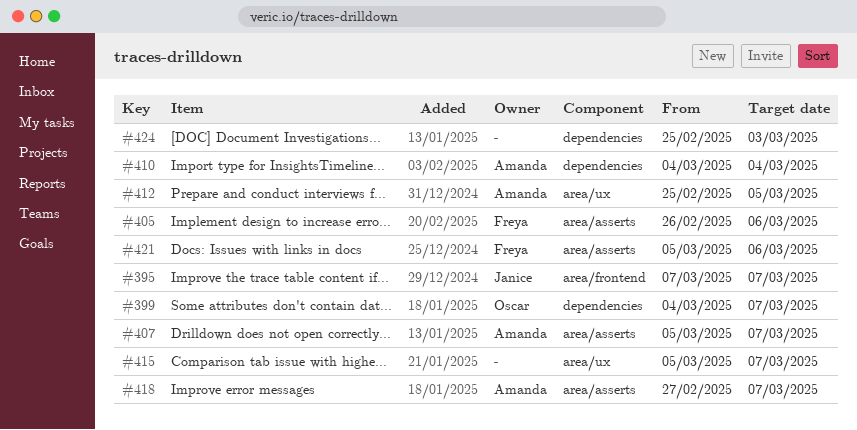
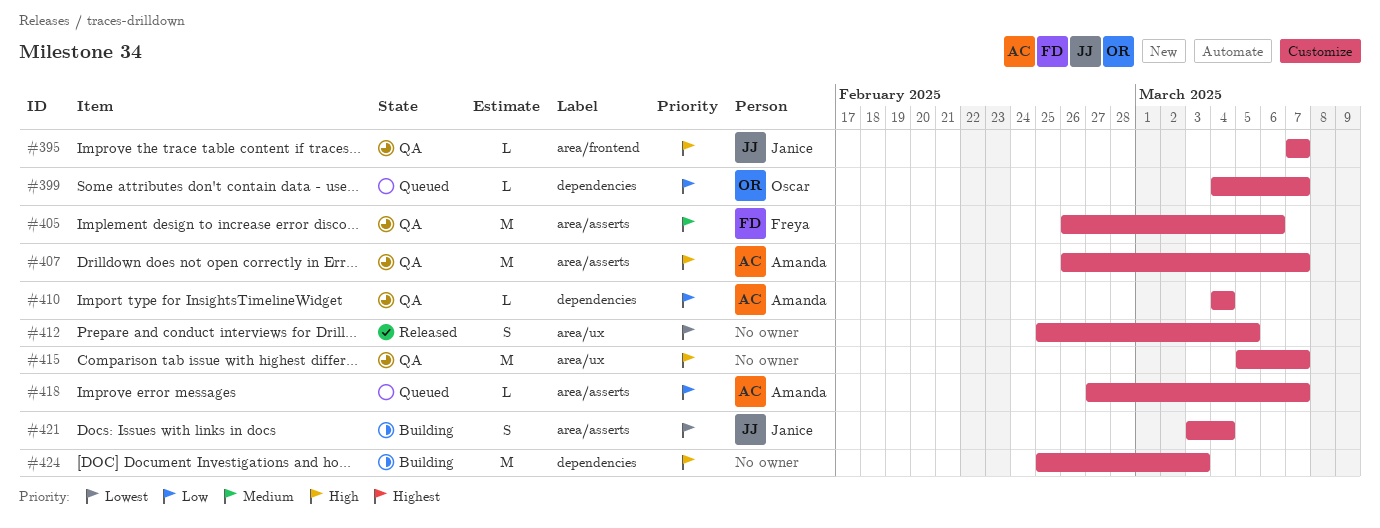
#407, start: Mar 5 -> Feb 26
#412, owner: Amanda -> none
#421, owner: Freya -> Janice
#421, start: Mar 5 -> Mar 3
#421, due: Mar 6 -> Mar 4

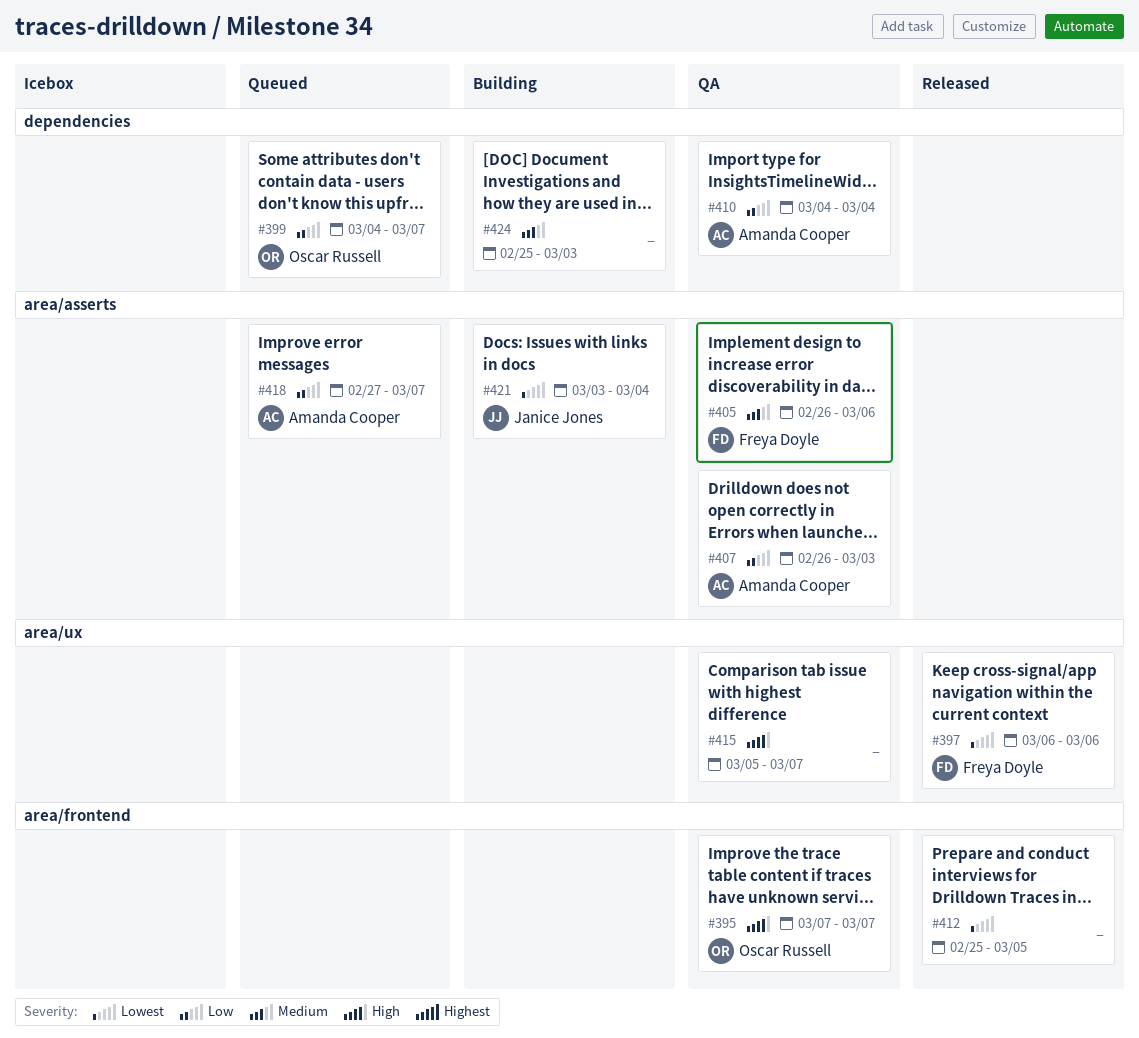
#395, owner: Janice Jones -> Oscar Russell
#397: none -> present
#407, priority: High -> Low
#407, due: Mar 7 -> Mar 3
#412, label: area/ux -> area/frontend
#424, priority: High -> Medium

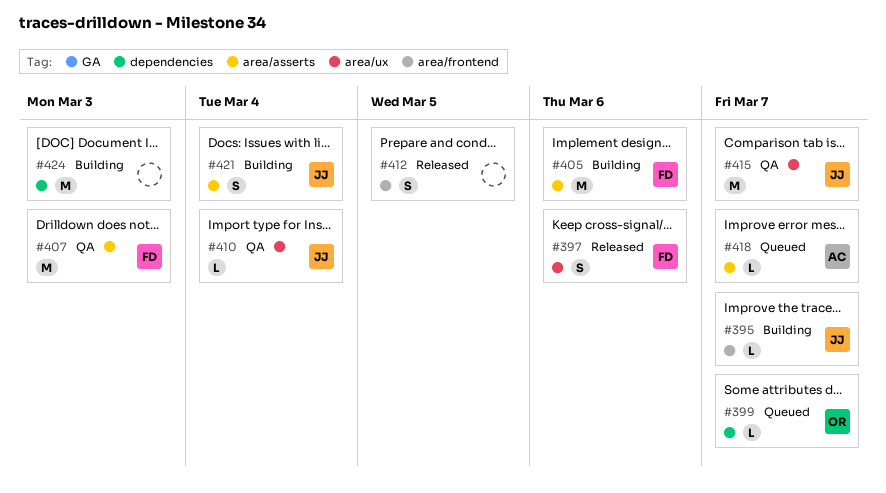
#395, status: QA -> Building
#395, owner: Oscar Russell -> Janice Jones
#405, status: QA -> Building
#407, owner: Amanda Cooper -> Freya Doyle
#410, owner: Amanda Cooper -> Janice Jones
#410, label: dependencies -> area/ux
#415, owner: none -> Janice Jones

